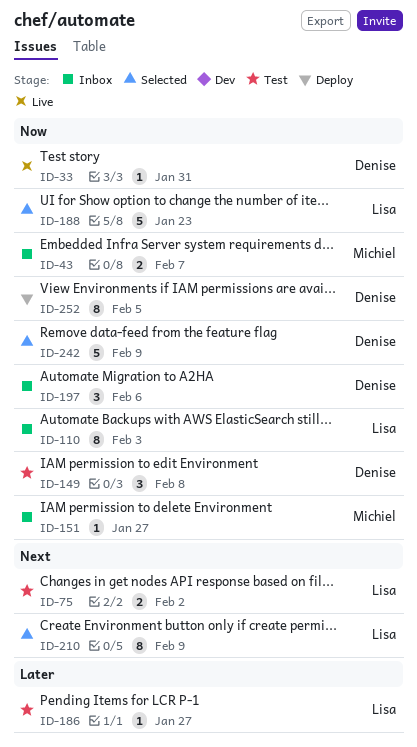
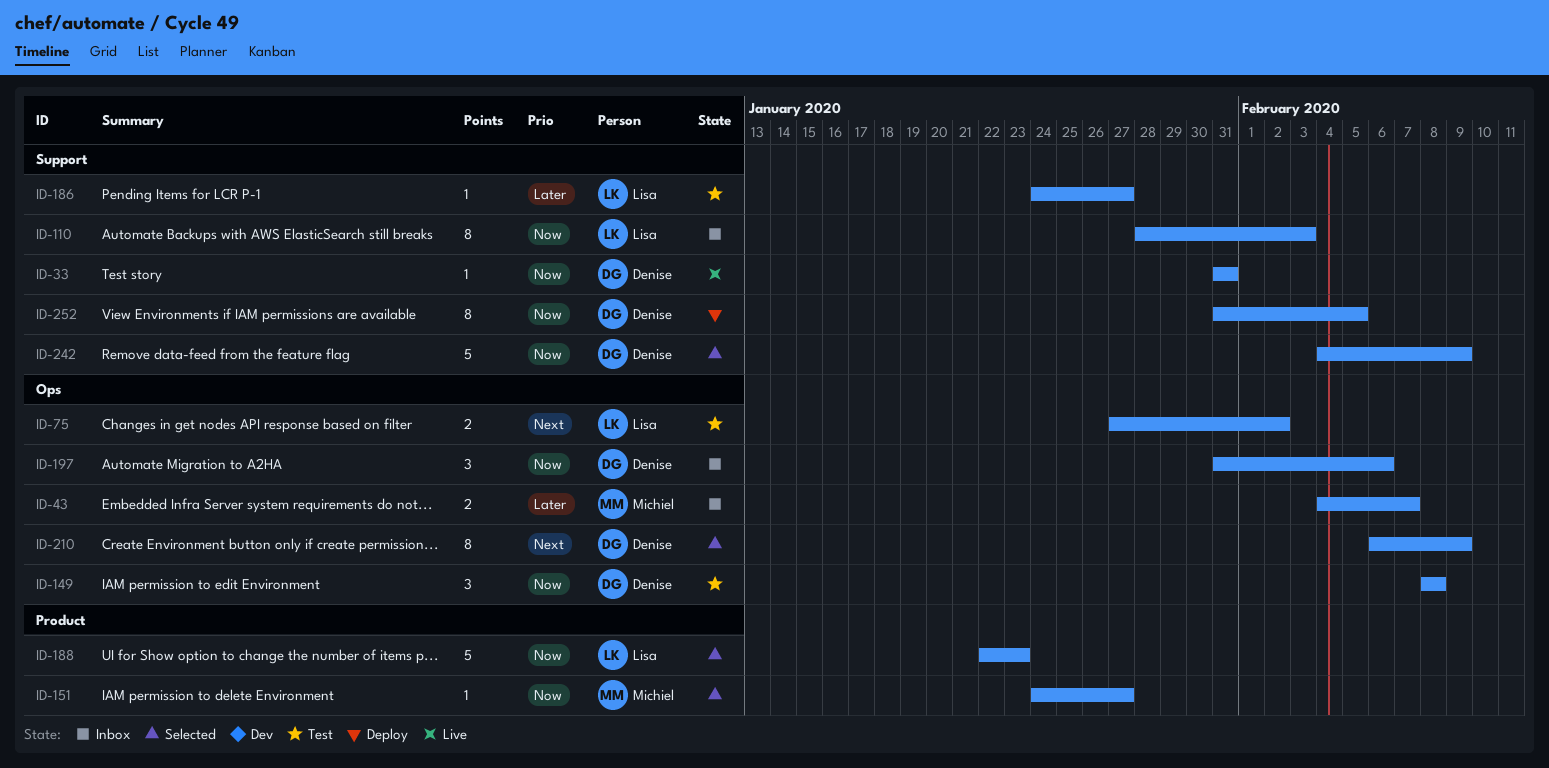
ID-43, priority: Now -> Later
ID-151, status: Inbox -> Selected
ID-210, owner: Lisa -> Denise

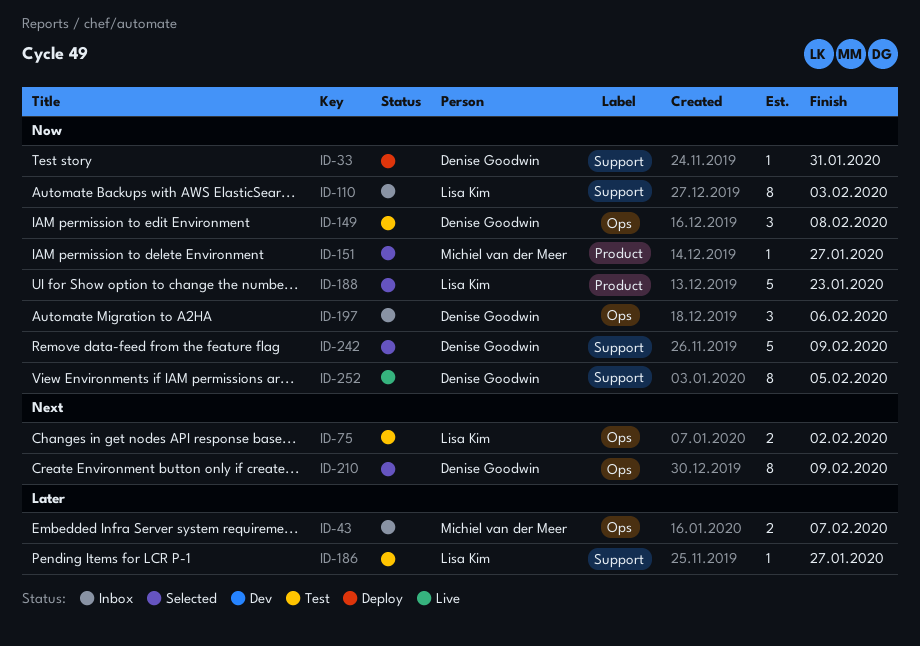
ID-33, status: Live -> Deploy
ID-252, status: Deploy -> Live

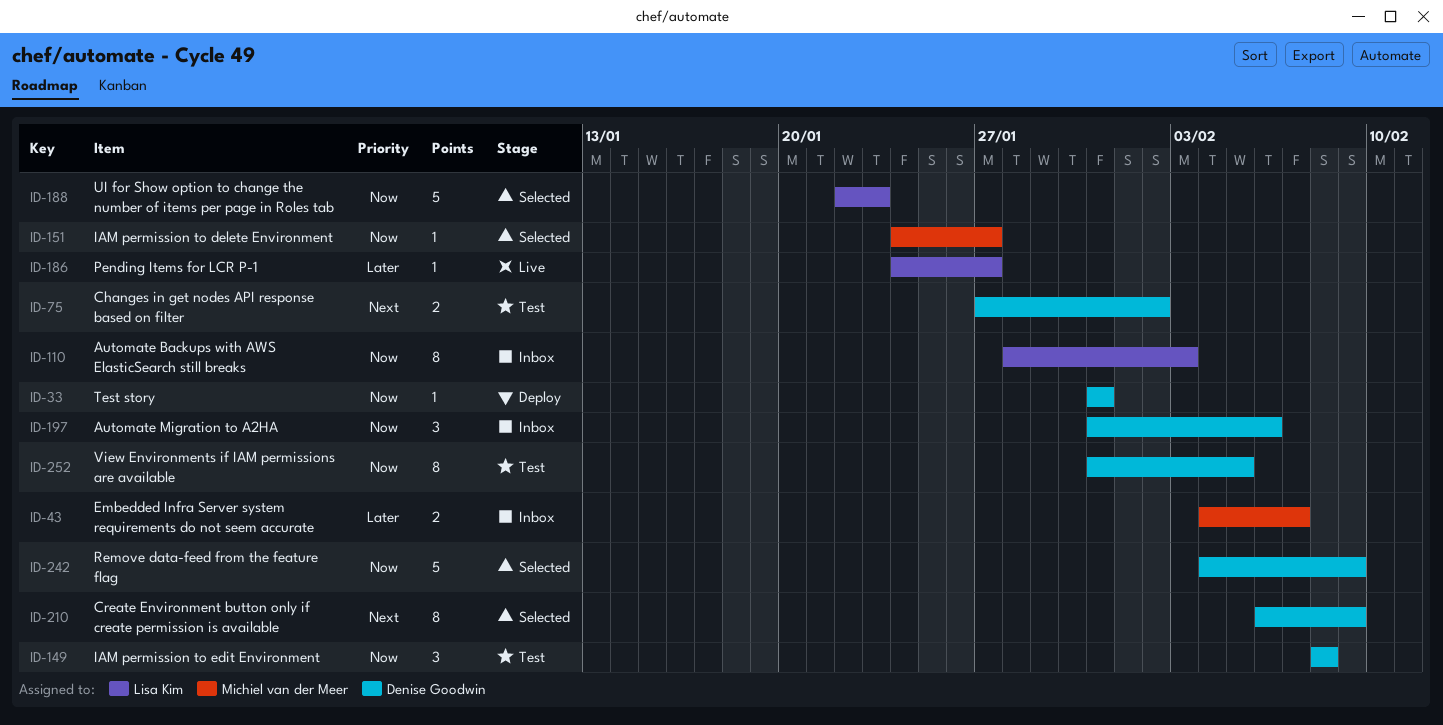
ID-75, owner: Lisa Kim -> Denise Goodwin
ID-186, status: Test -> Live
ID-252, status: Live -> Test

